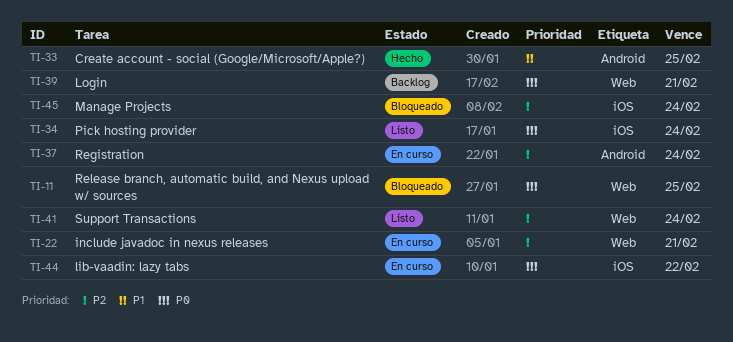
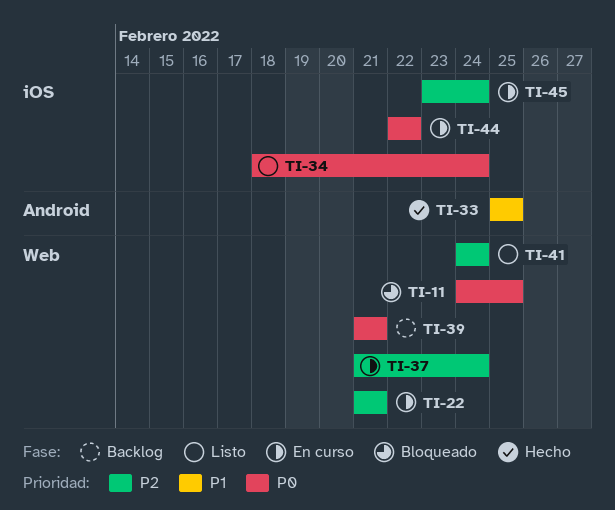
TI-37, label: Android -> Web
TI-45, status: Bloqueado -> En curso

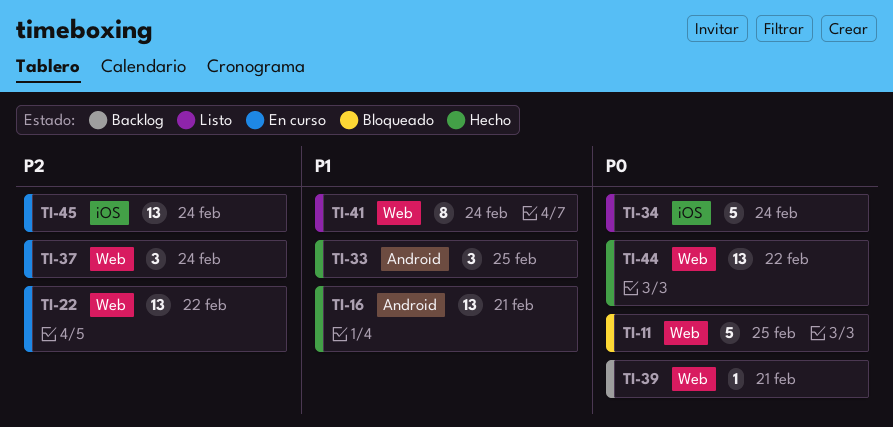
TI-16: none -> present
TI-22, due: Feb 21 -> Feb 22
TI-41, priority: P2 -> P1
TI-44, status: En curso -> Hecho
TI-44, label: iOS -> Web

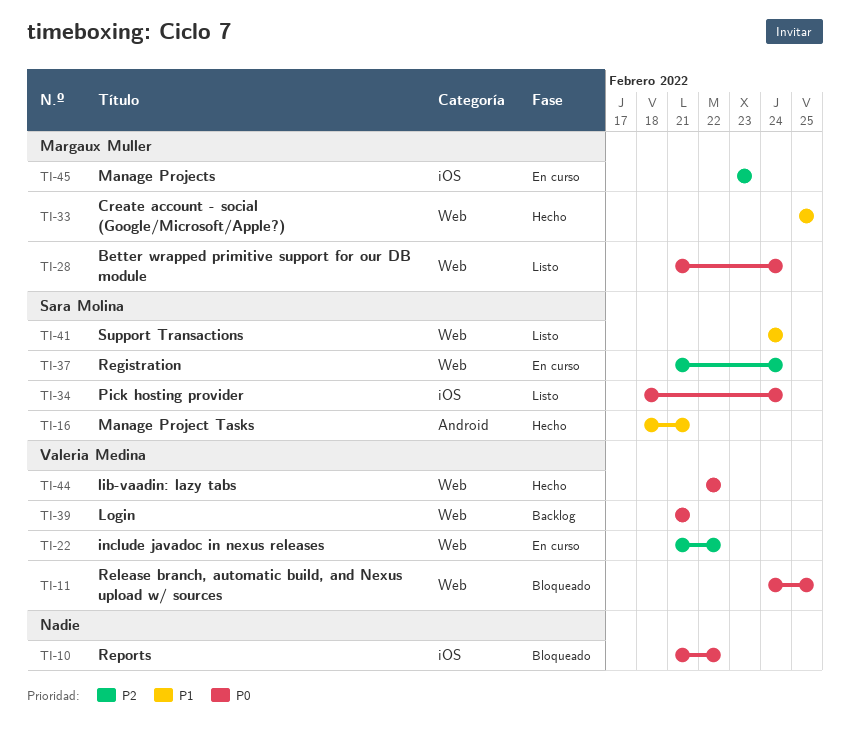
TI-10: none -> present
TI-28: none -> present
TI-33, label: Android -> Web
TI-45, due: Feb 24 -> Feb 23

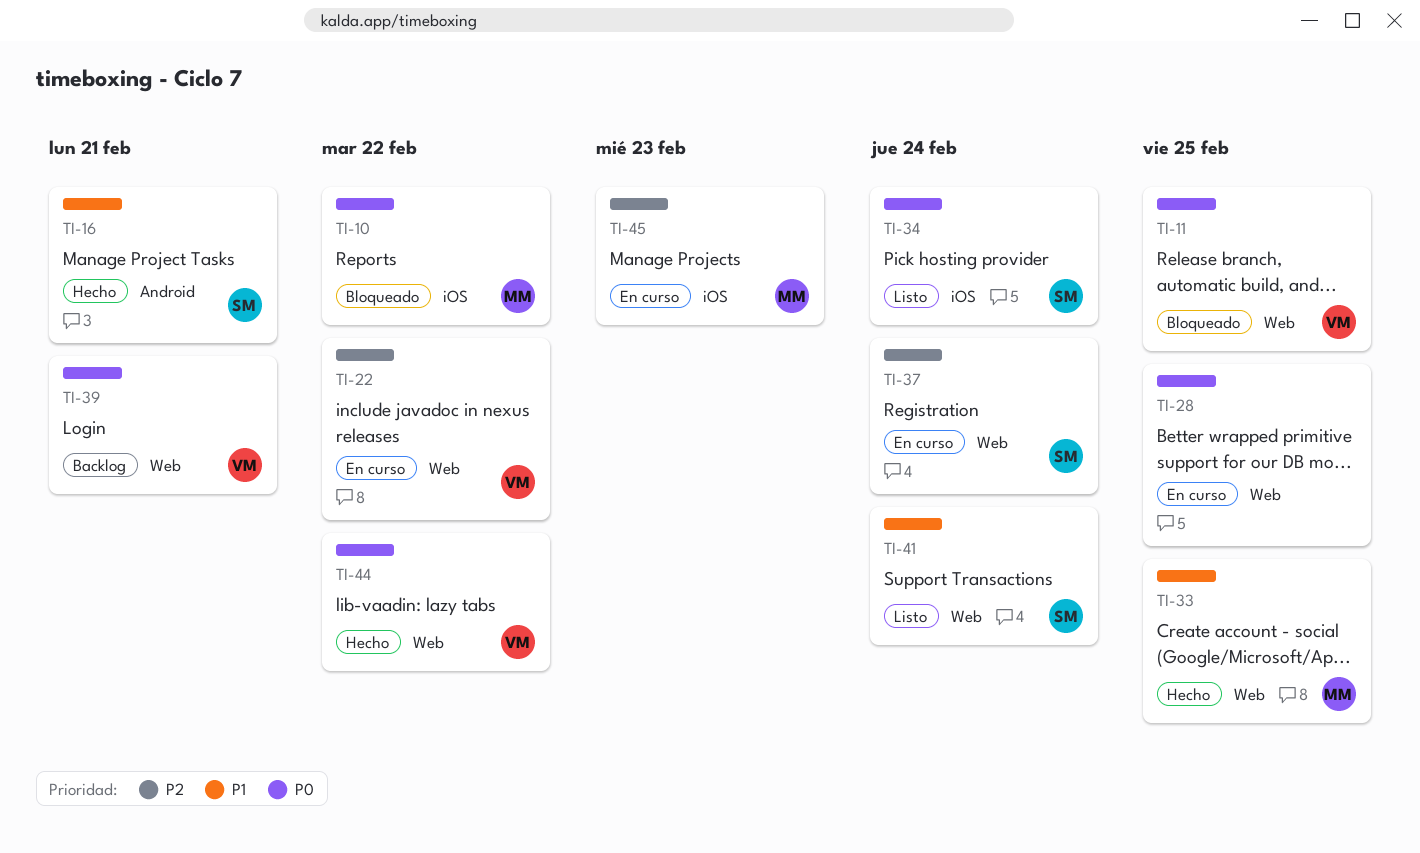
TI-10, owner: none -> Margaux Muller
TI-28, status: Listo -> En curso
TI-28, owner: Margaux Muller -> none
TI-28, due: Feb 24 -> Feb 25

